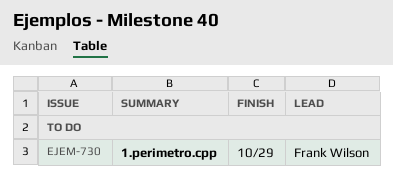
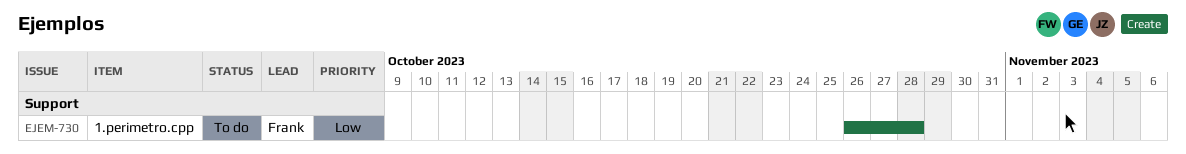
EJEM-730, due: Oct 29 -> Oct 28

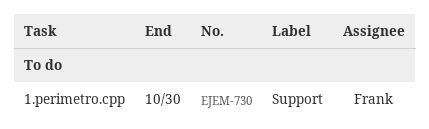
EJEM-730, due: Oct 28 -> Oct 30

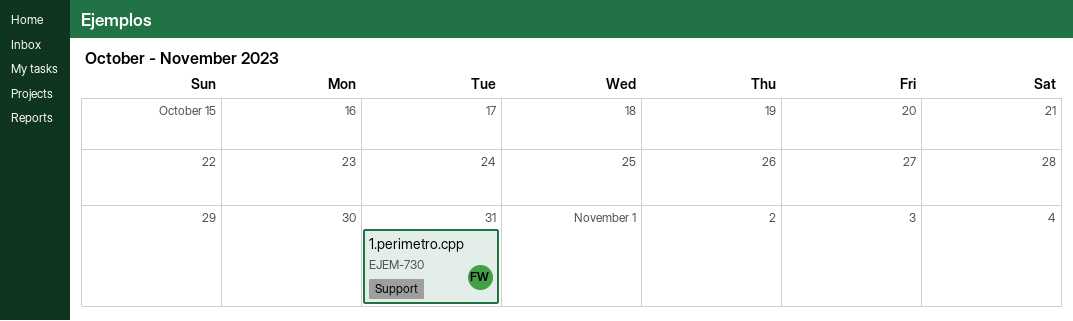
EJEM-730, due: Oct 30 -> Oct 31

